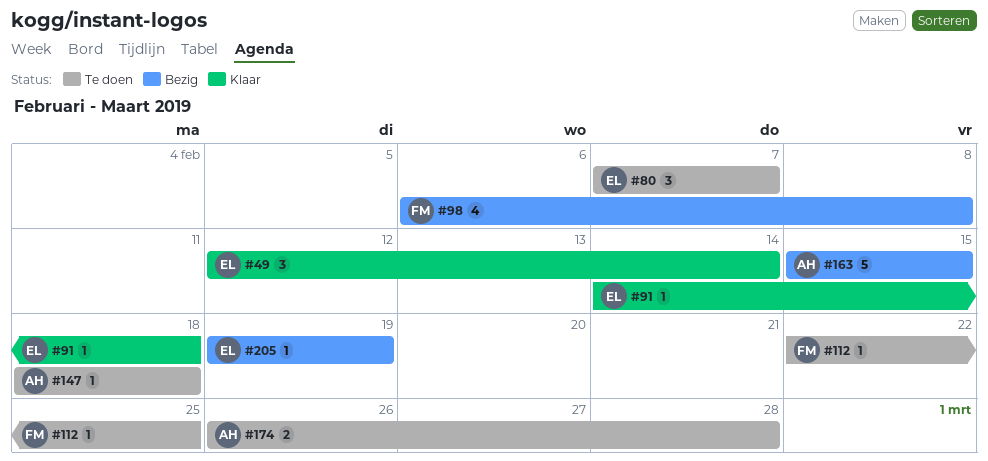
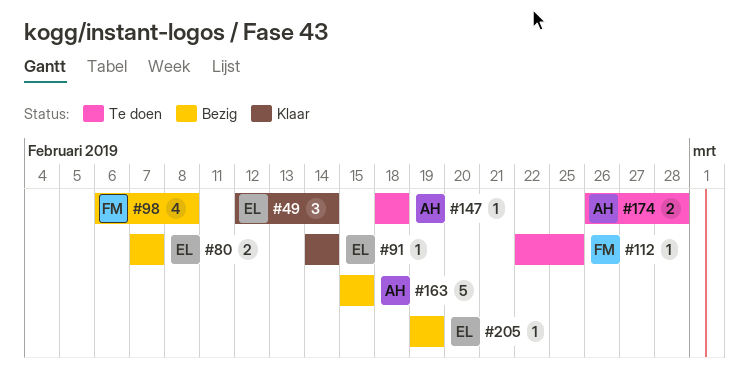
#80, status: Te doen -> Bezig
#80, estimate: 3 -> 2
#91, due: Feb 18 -> Feb 14

